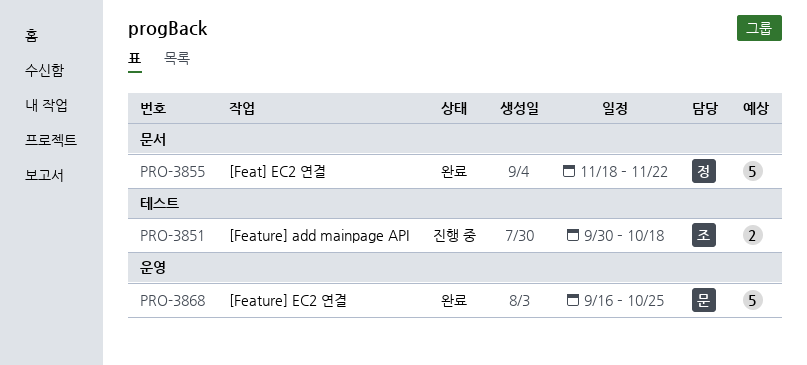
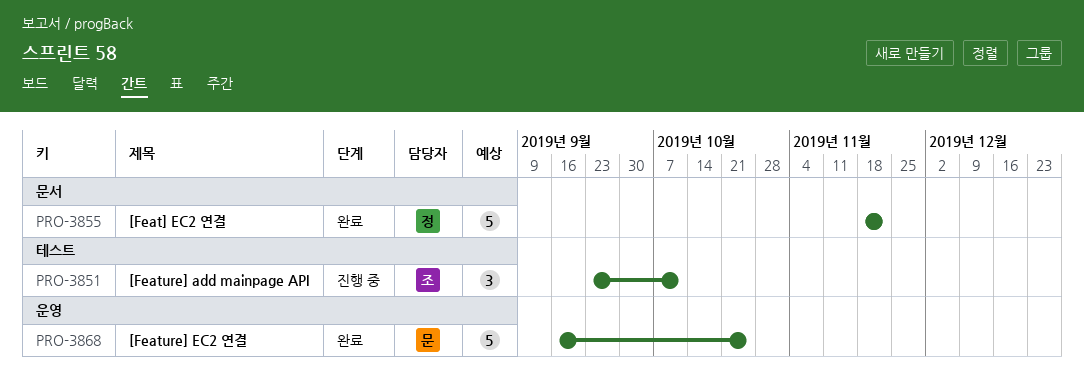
PRO-3851, estimate: 2 -> 3
PRO-3851, start: Sep 30 -> Sep 23
PRO-3851, due: Oct 18 -> Oct 11

